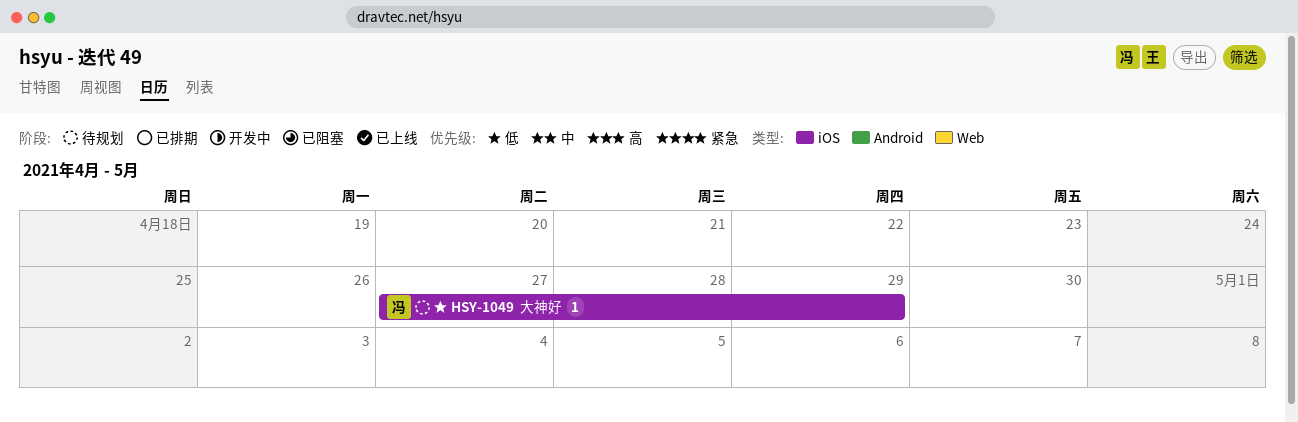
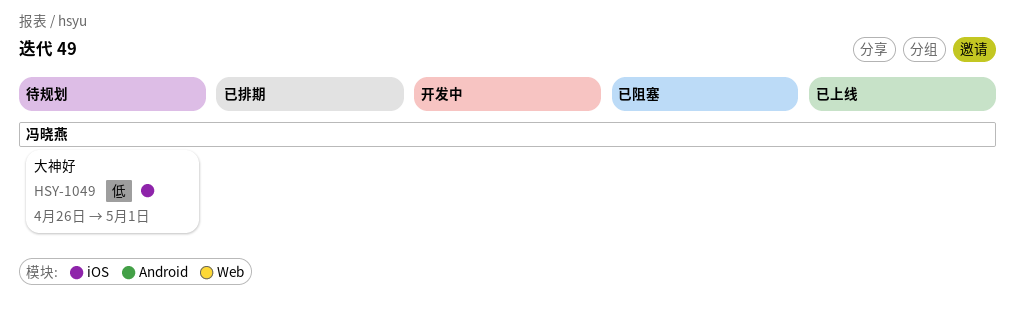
HSY-1049, start: Apr 27 -> Apr 26
HSY-1049, due: Apr 29 -> May 1

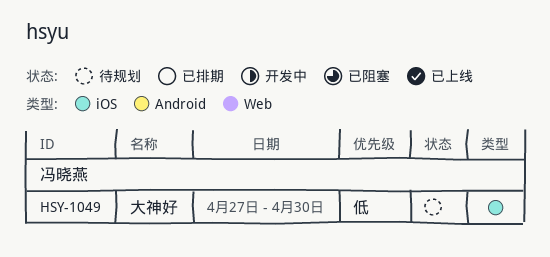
HSY-1049, start: Apr 26 -> Apr 27
HSY-1049, due: May 1 -> Apr 30

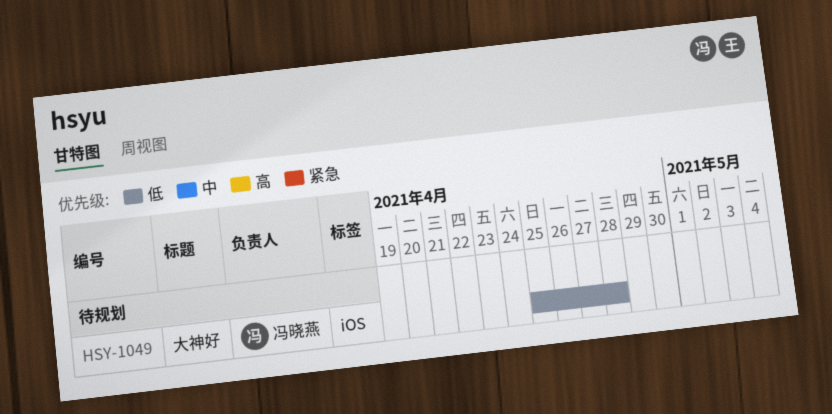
HSY-1049, start: Apr 27 -> Apr 25
HSY-1049, due: Apr 30 -> Apr 28

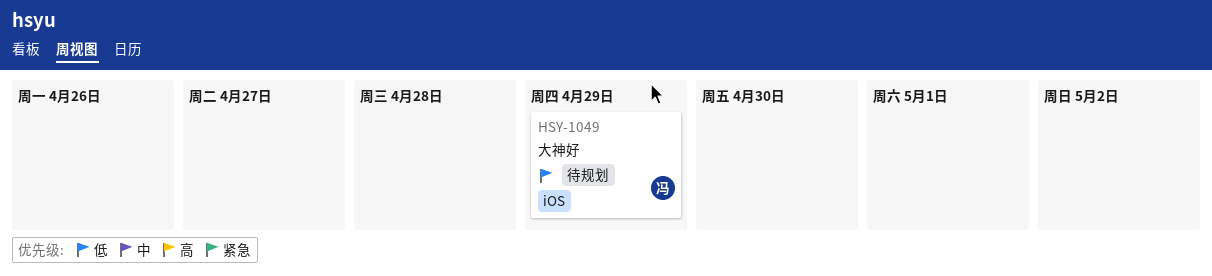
HSY-1049, due: Apr 28 -> Apr 29

